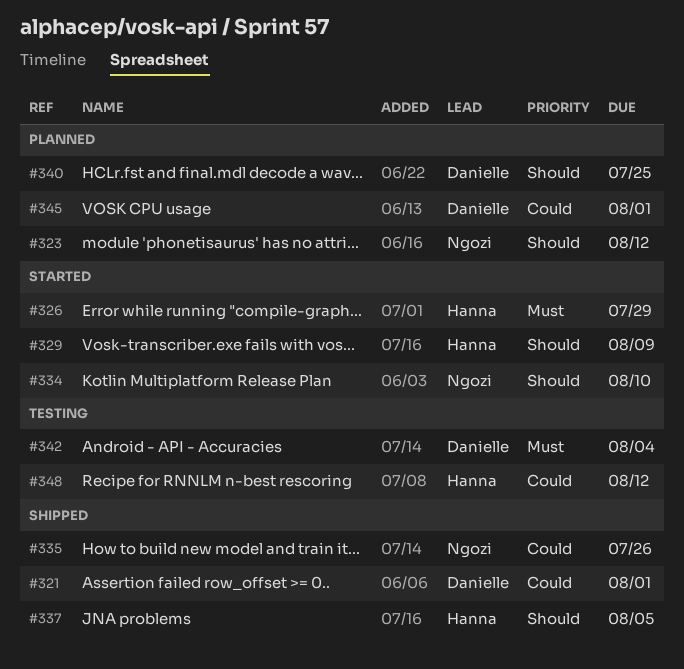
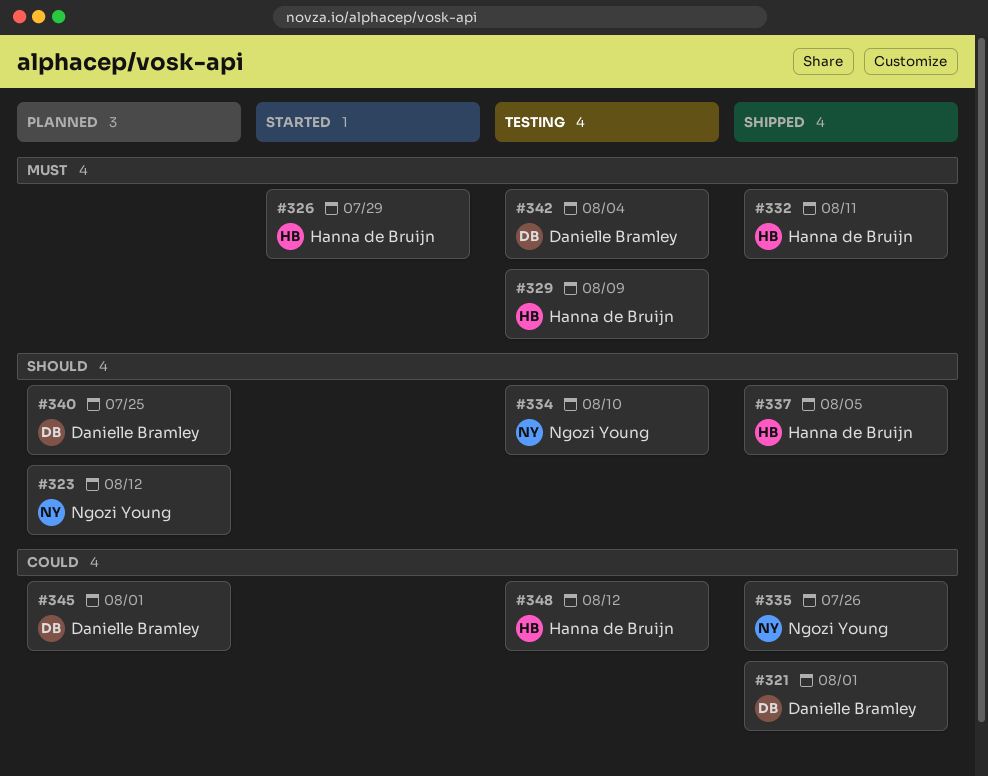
#329, status: Started -> Testing
#329, priority: Should -> Must
#332: none -> present
#334, status: Started -> Testing

